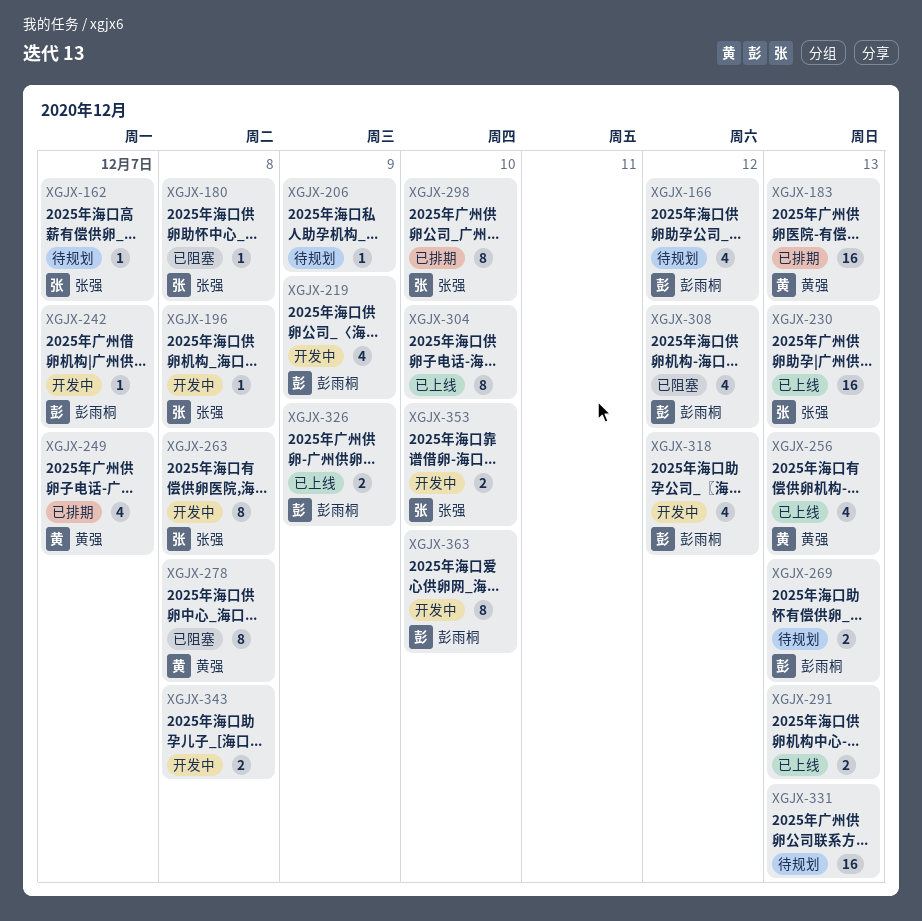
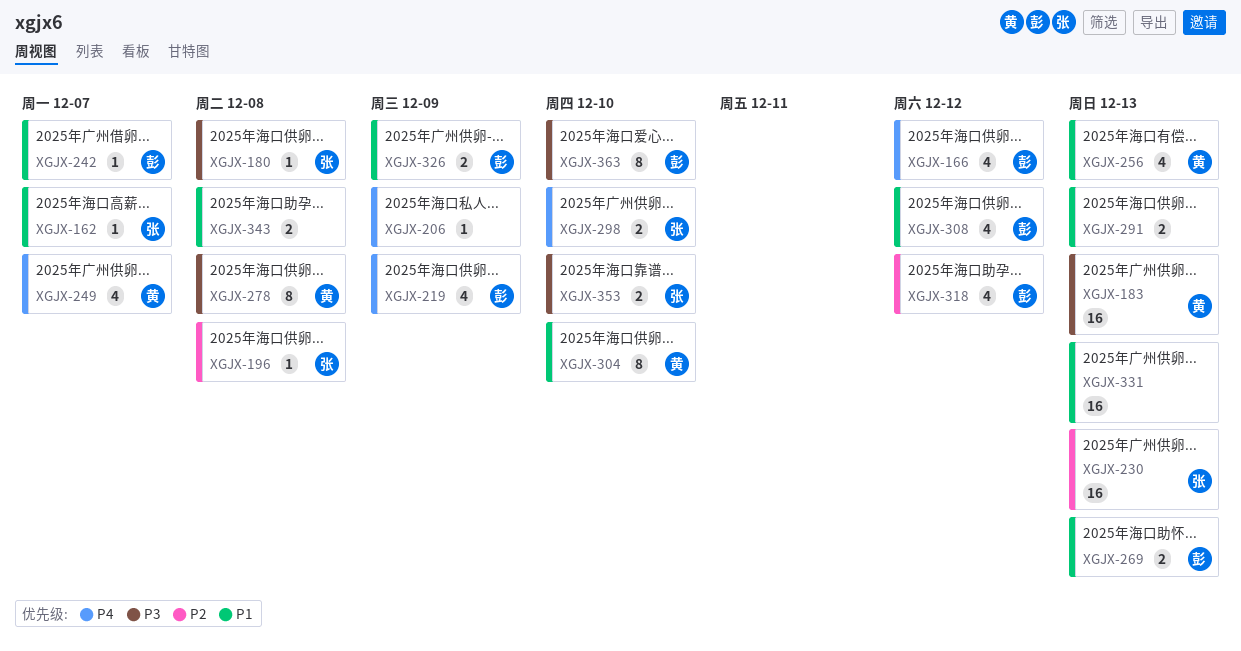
XGJX-263: present -> none
XGJX-298, estimate: 8 -> 2
XGJX-304, owner: none -> 黄强

